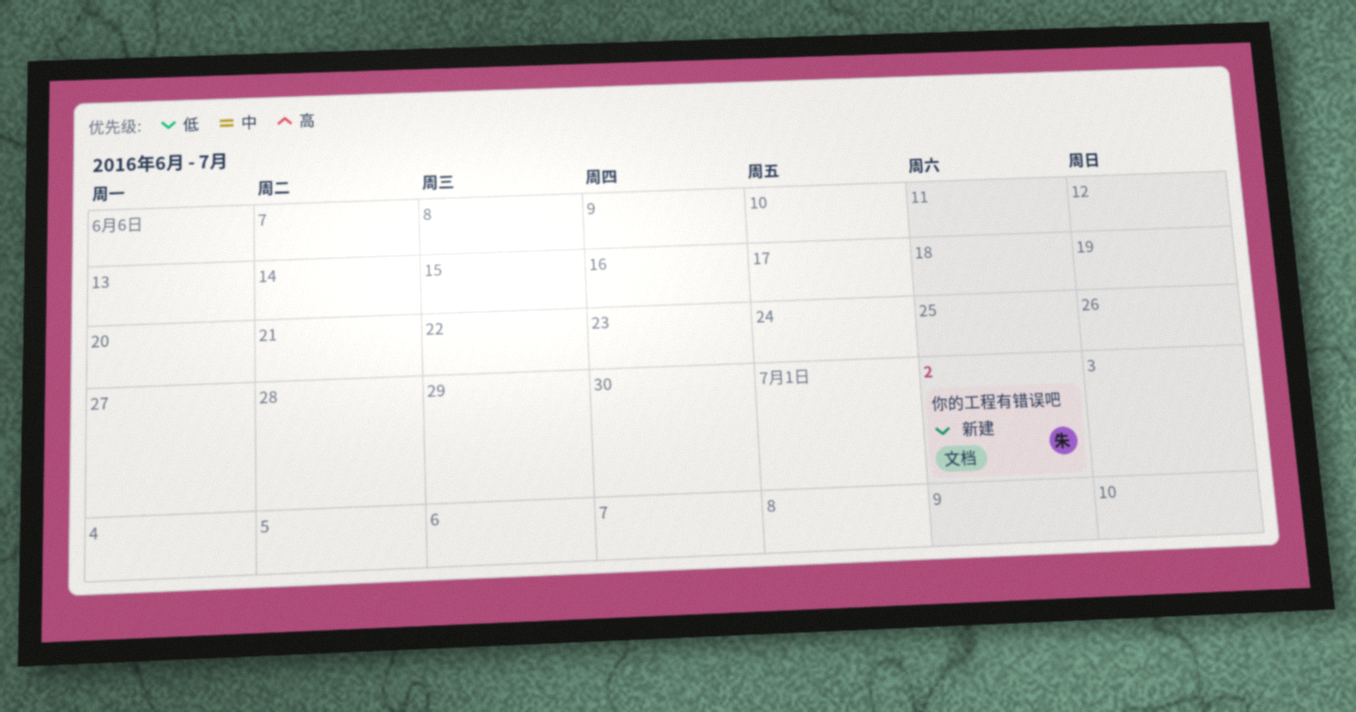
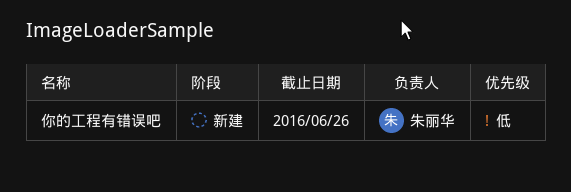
你的工程有错误吧, due: Jul 2 -> Jun 26

